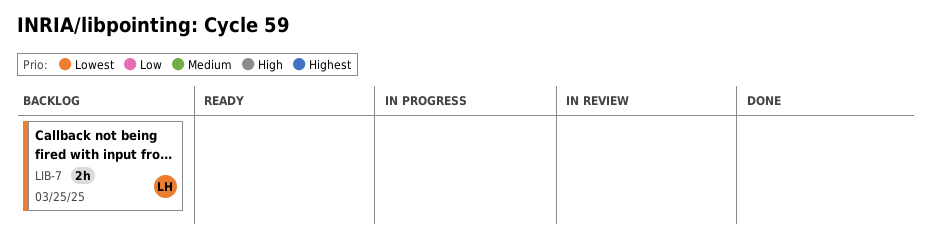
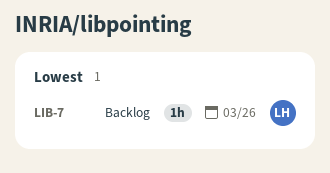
LIB-7, estimate: 2h -> 1h
LIB-7, due: Mar 25 -> Mar 26

